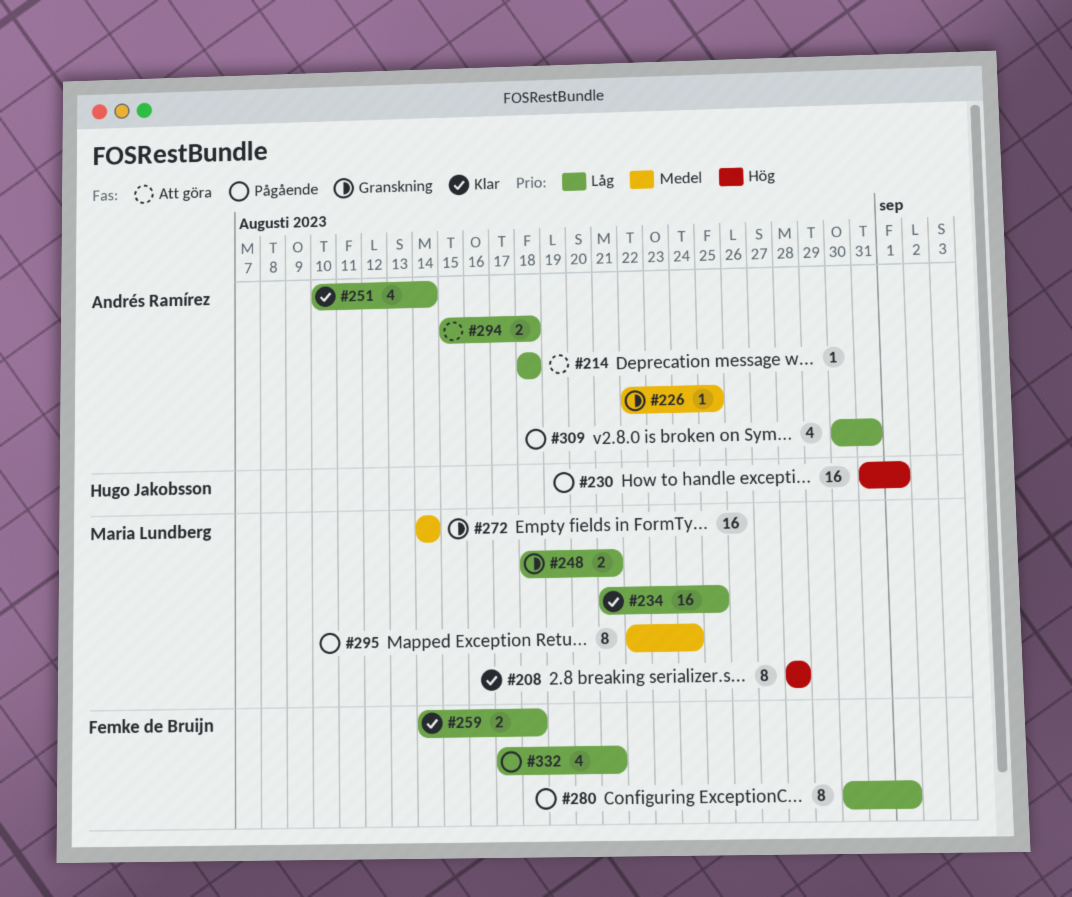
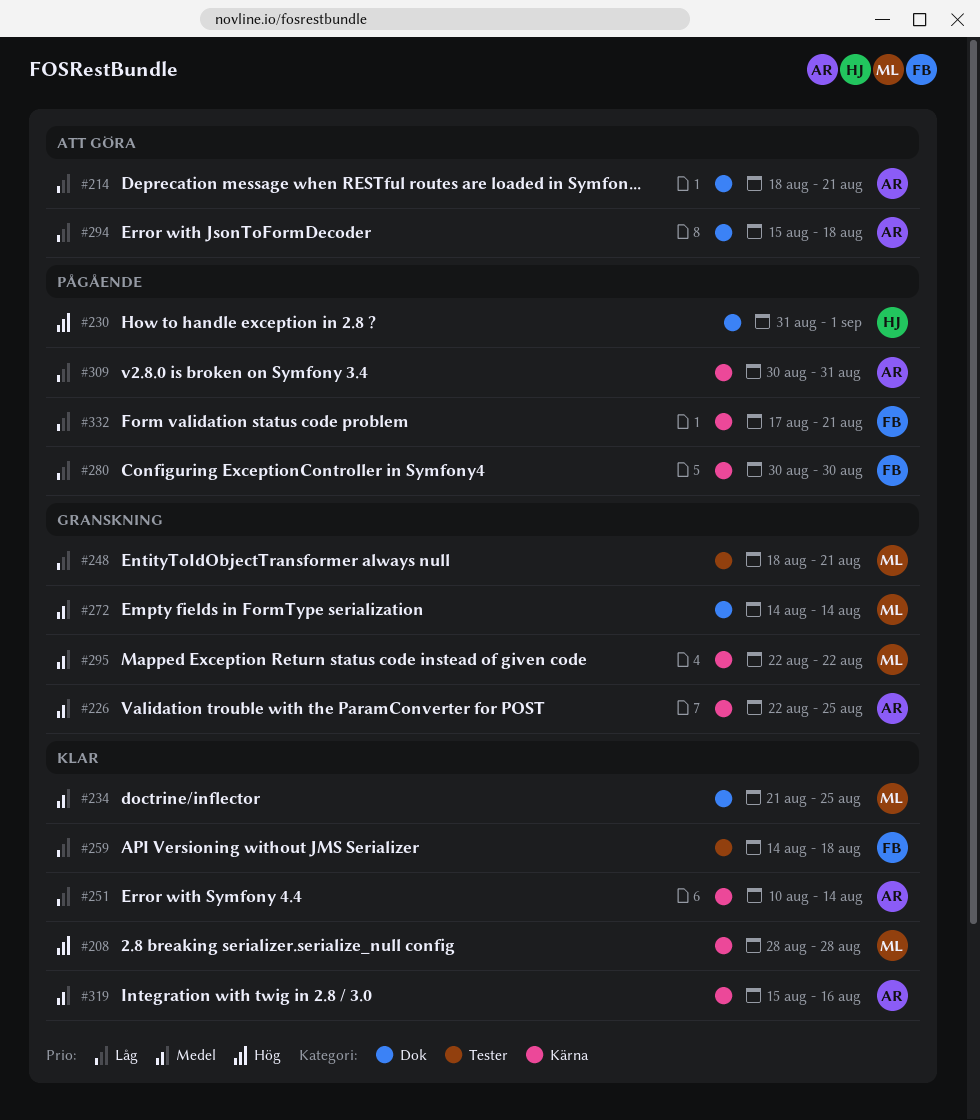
#214, due: Aug 18 -> Aug 21
#234, priority: Låg -> Medel
#280, due: Sep 1 -> Aug 30
#295, status: Pågående -> Granskning
#295, due: Aug 24 -> Aug 22
#319: none -> present

